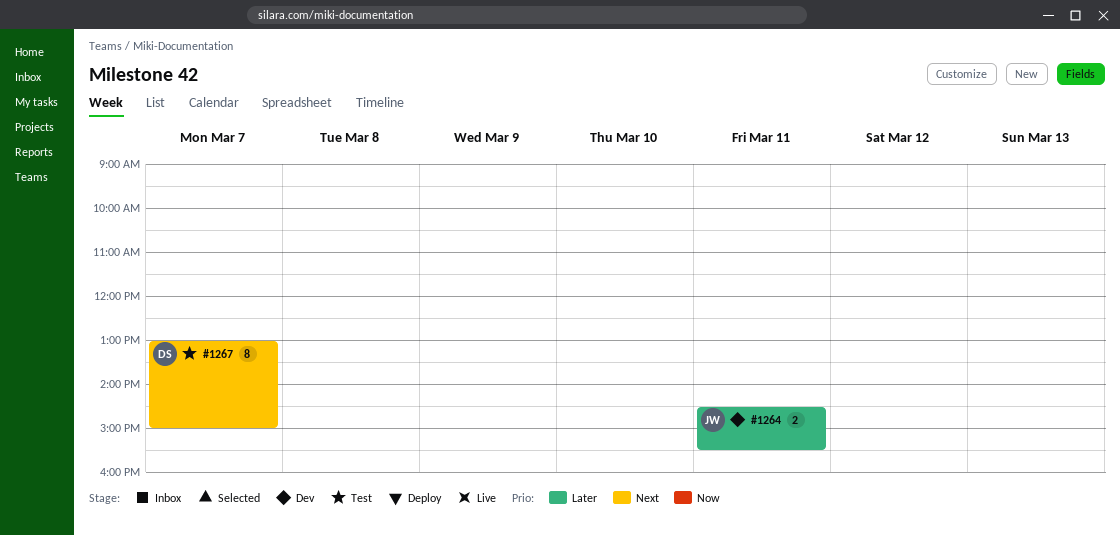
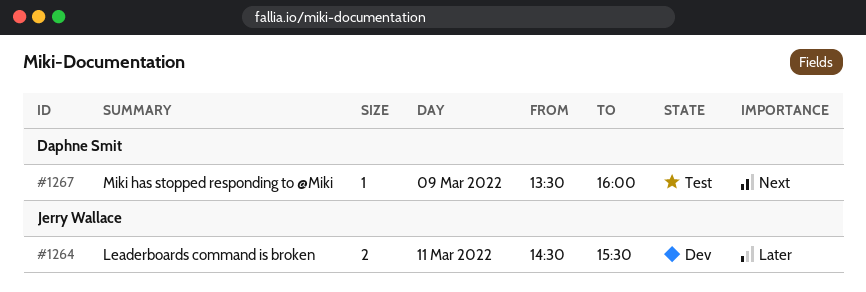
#1267, estimate: 8 -> 1
#1267, day: Mar 7 -> Mar 9
#1267, begins: 13:00 -> 13:30
#1267, ends: 15:00 -> 16:00

